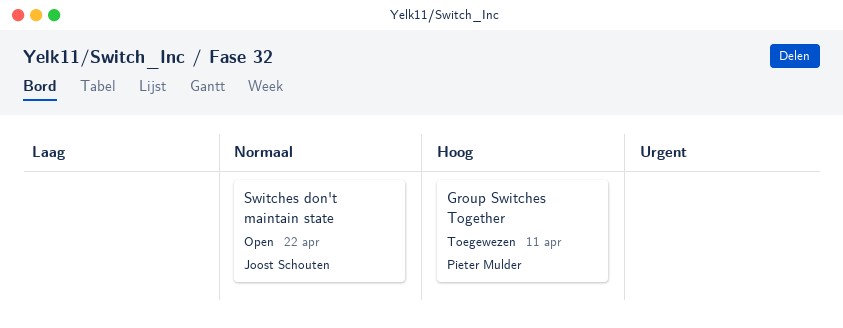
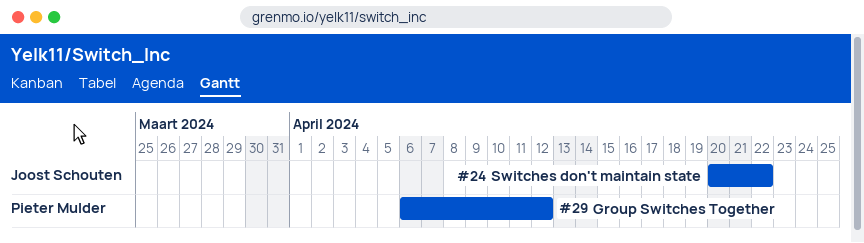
Group Switches Together, due: Apr 11 -> Apr 12

